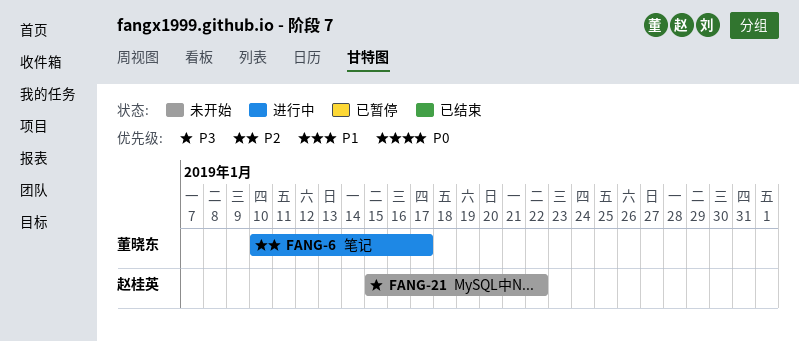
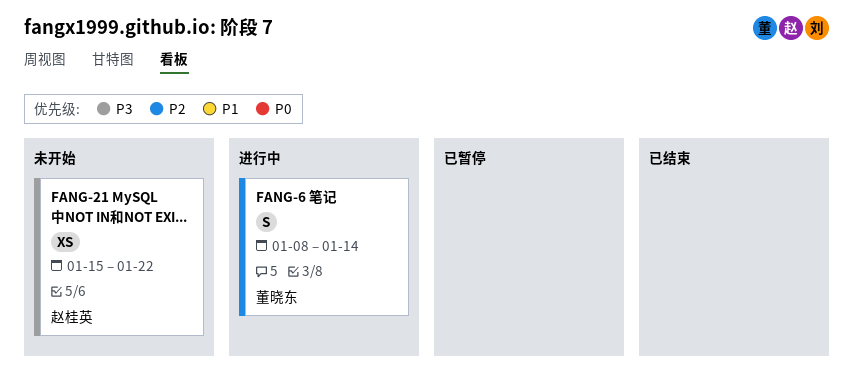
FANG-6, start: Jan 10 -> Jan 8
FANG-6, due: Jan 17 -> Jan 14

